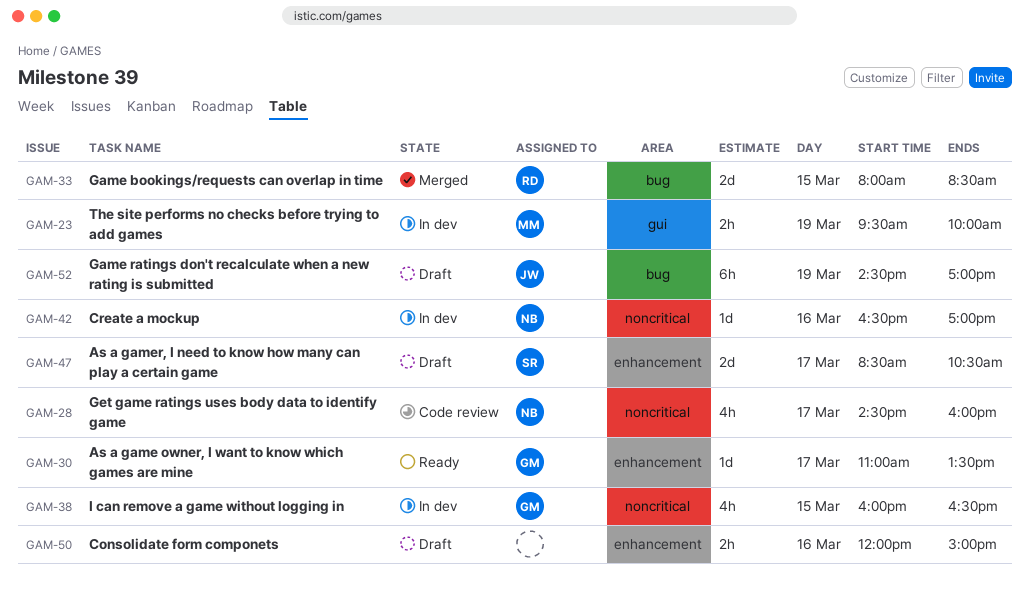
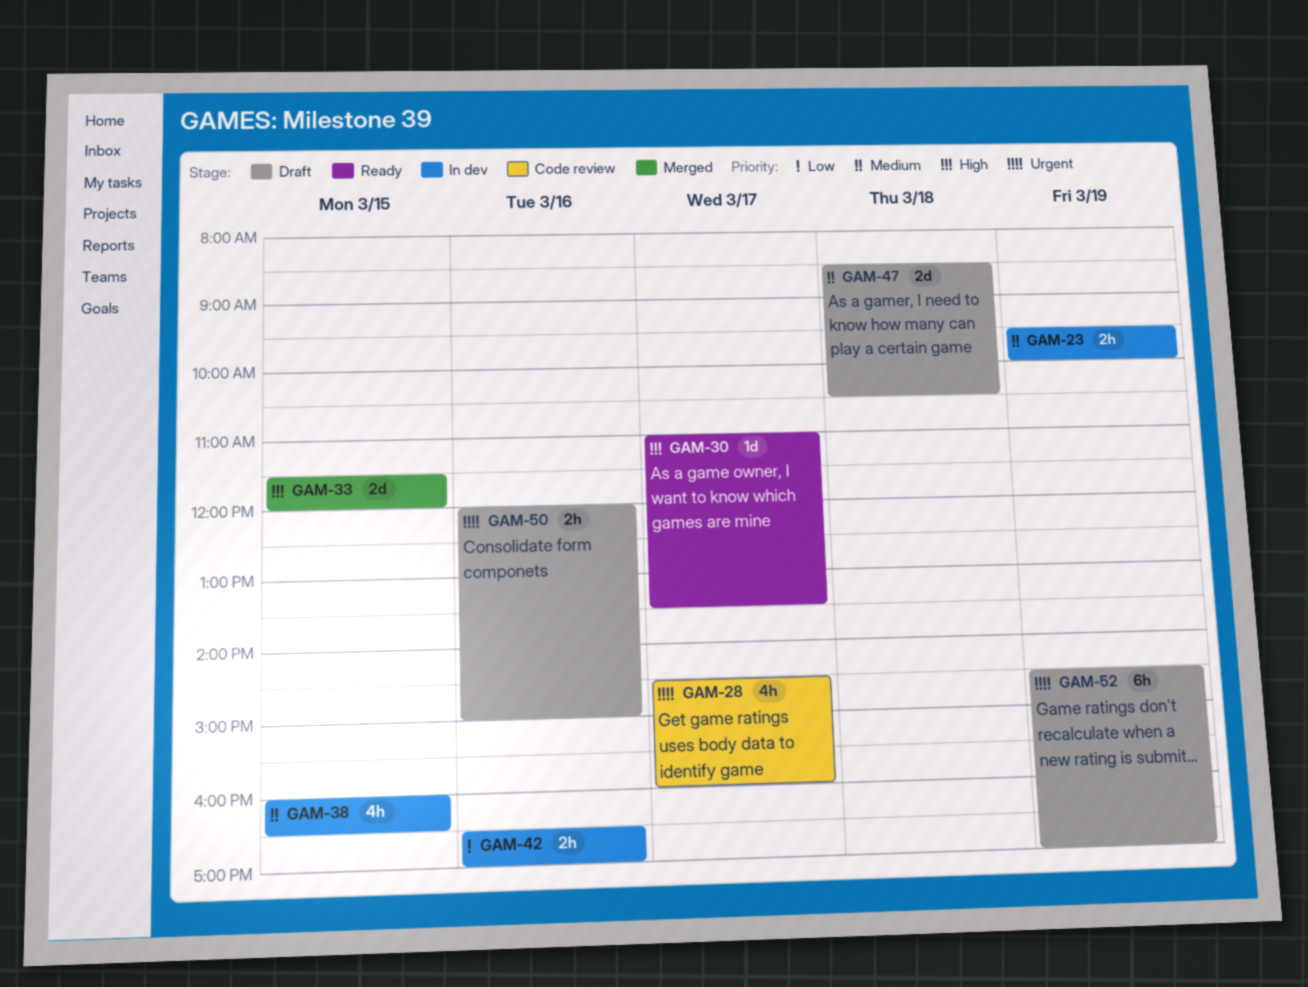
GAM-33, begins: 08:00 -> 11:30
GAM-33, ends: 08:30 -> 12:00
GAM-42, estimate: 1d -> 2h
GAM-47, day: Mar 17 -> Mar 18

